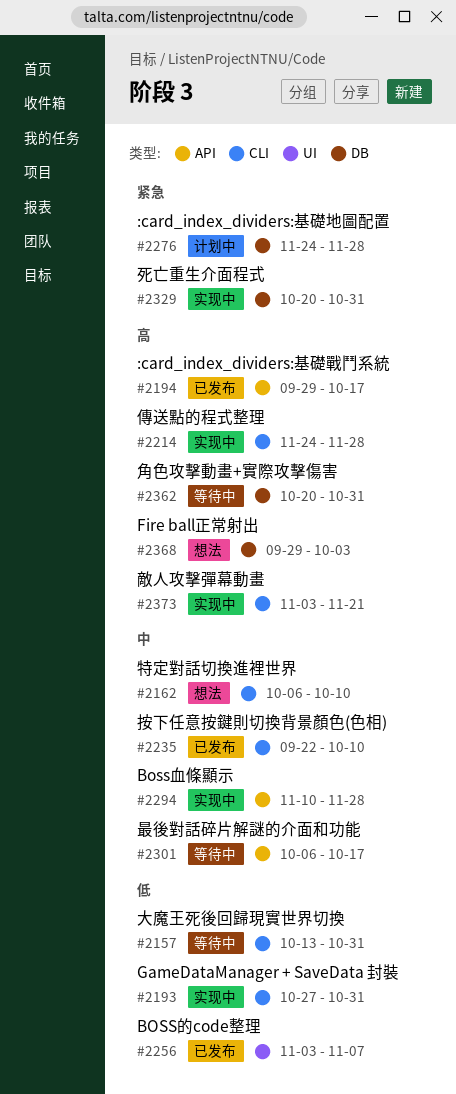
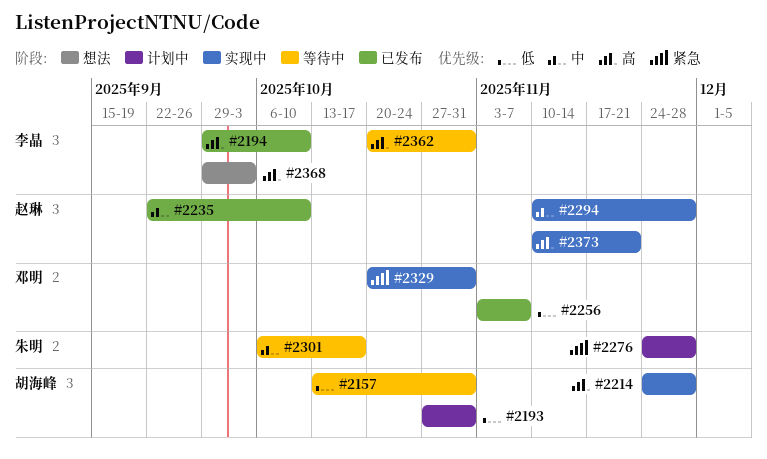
#2162: present -> none
#2193, status: 实现中 -> 计划中
#2194, due: Oct 17 -> Oct 10
#2373, start: Nov 3 -> Nov 10

